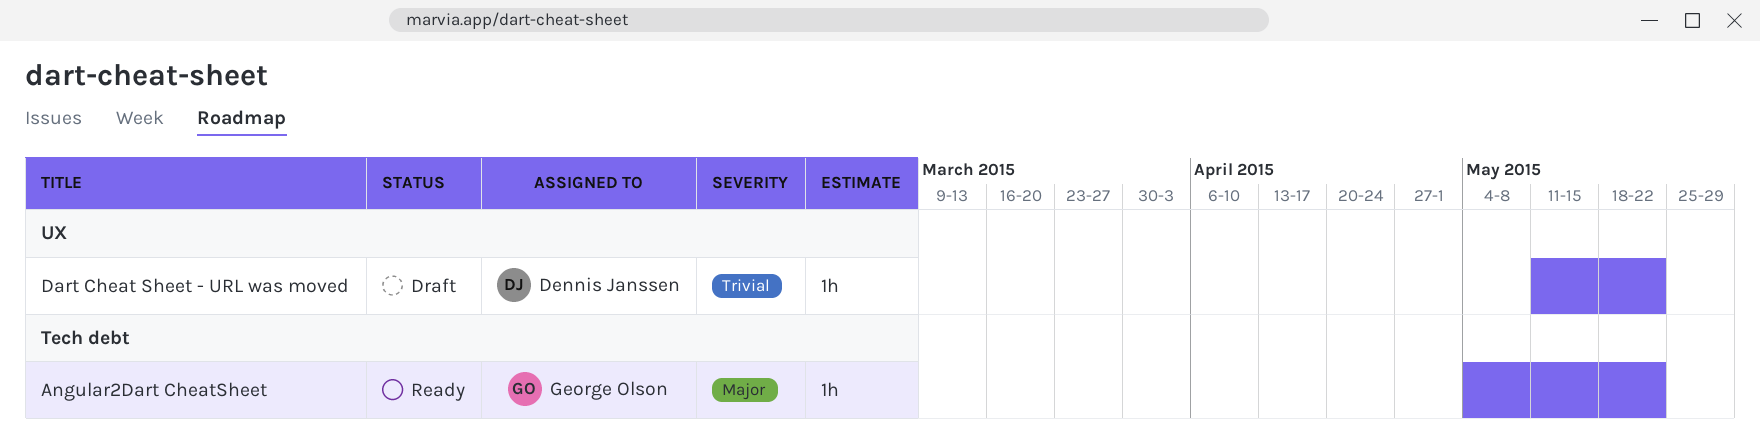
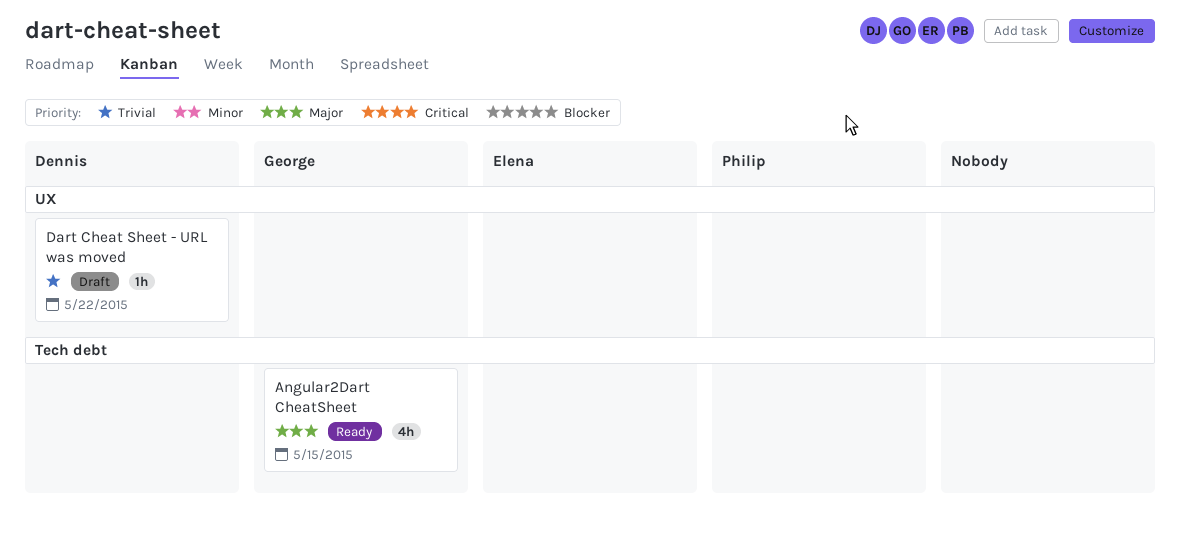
Angular2Dart CheatSheet, estimate: 1h -> 4h
Angular2Dart CheatSheet, due: May 22 -> May 15

